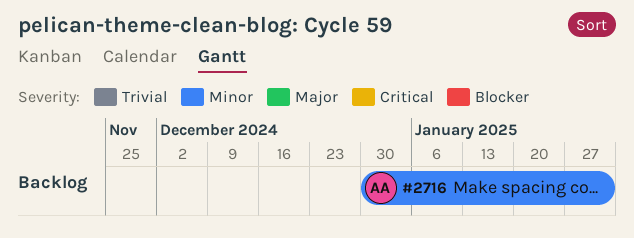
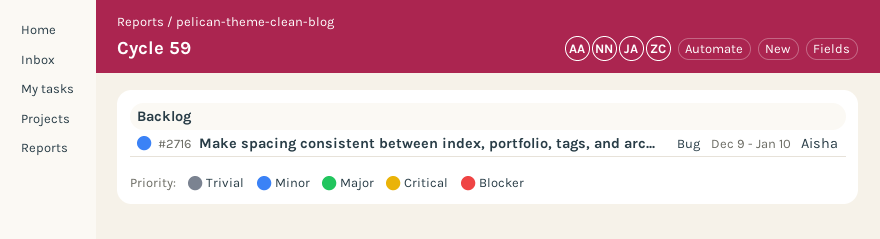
#2716, start: Dec 30 -> Dec 9
#2716, due: Jan 31 -> Jan 10

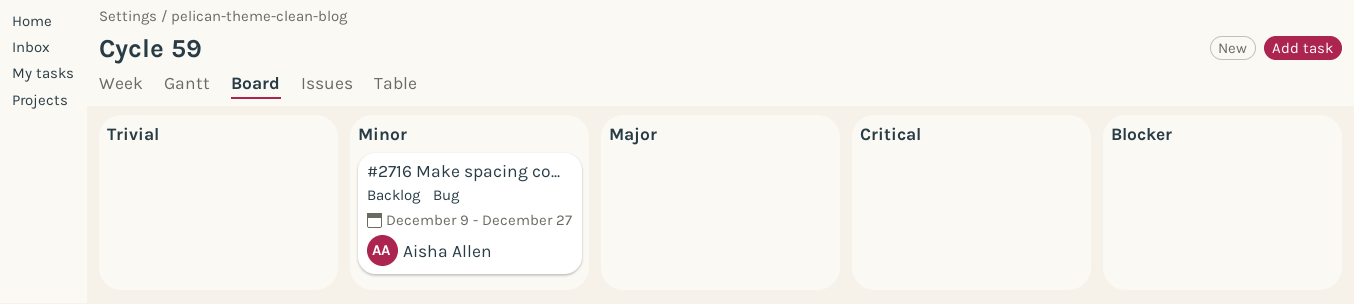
#2716, due: Jan 10 -> Dec 27

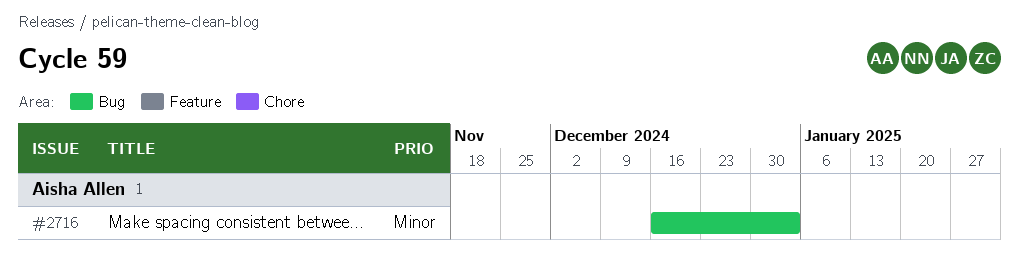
#2716, start: Dec 9 -> Dec 16
#2716, due: Dec 27 -> Jan 3

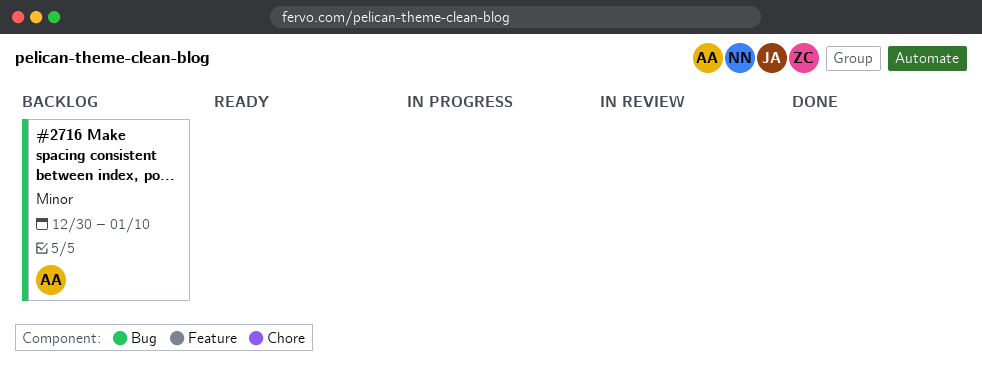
#2716, start: Dec 16 -> Dec 30
#2716, due: Jan 3 -> Jan 10

